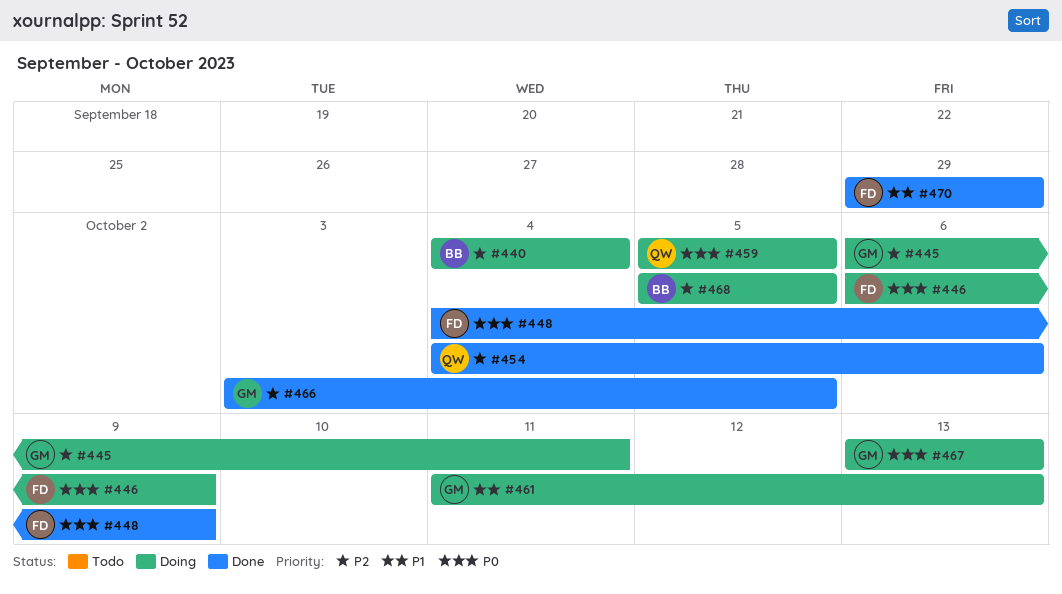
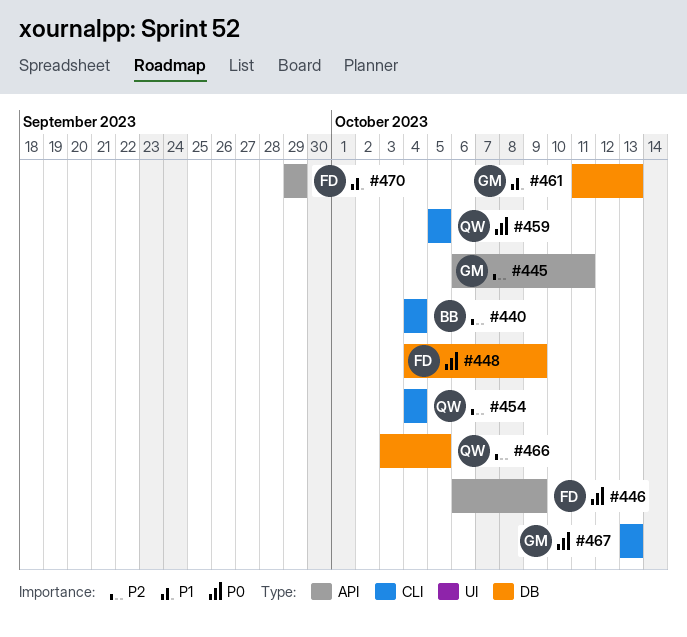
#454, due: Oct 6 -> Oct 4
#466, owner: GM -> QW
#468: present -> none

